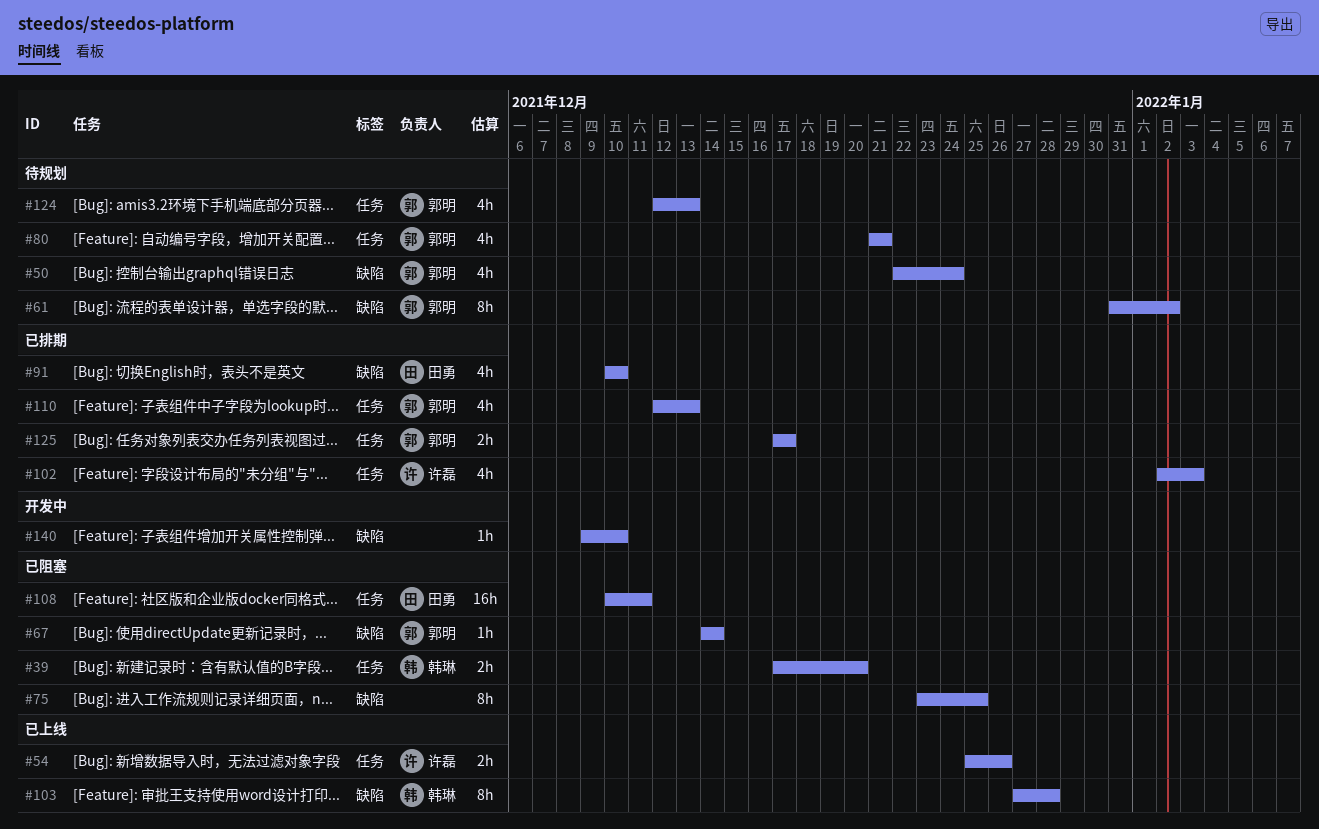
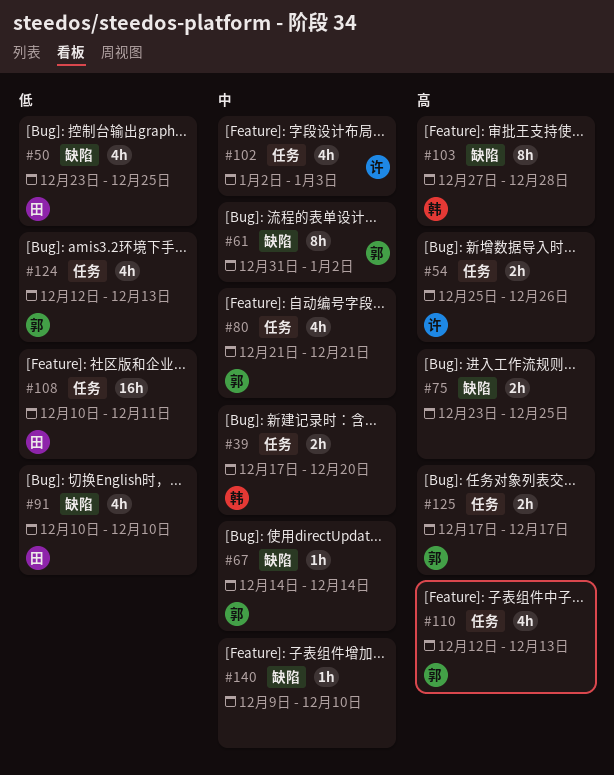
#50, owner: 郭明 -> 田勇
#50, start: Dec 22 -> Dec 23
#50, due: Dec 24 -> Dec 25
#75, estimate: 8h -> 2h

